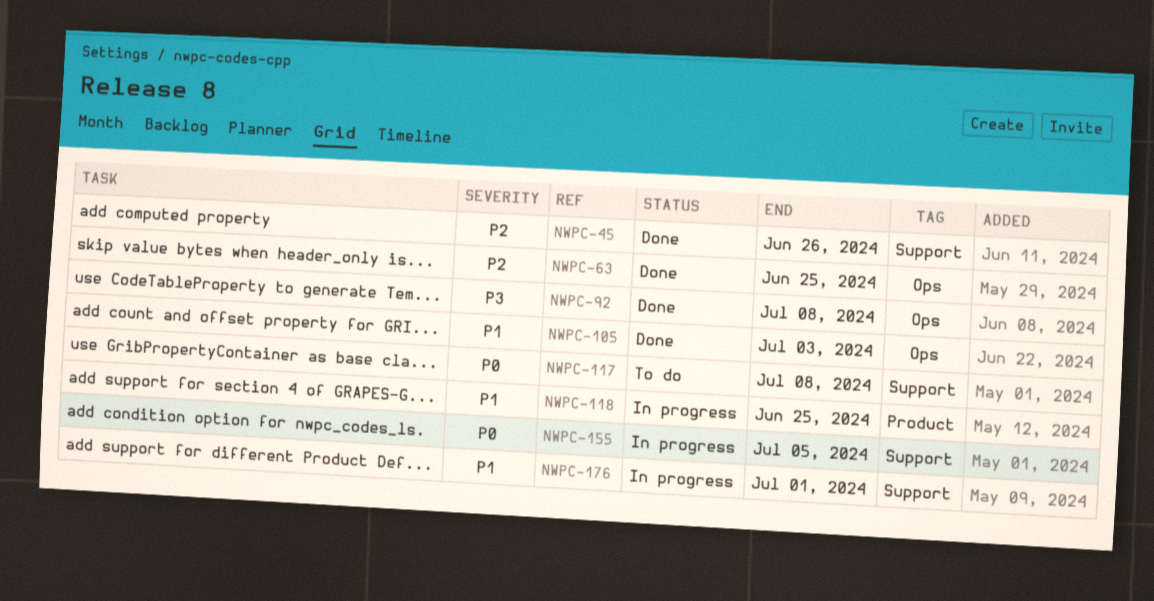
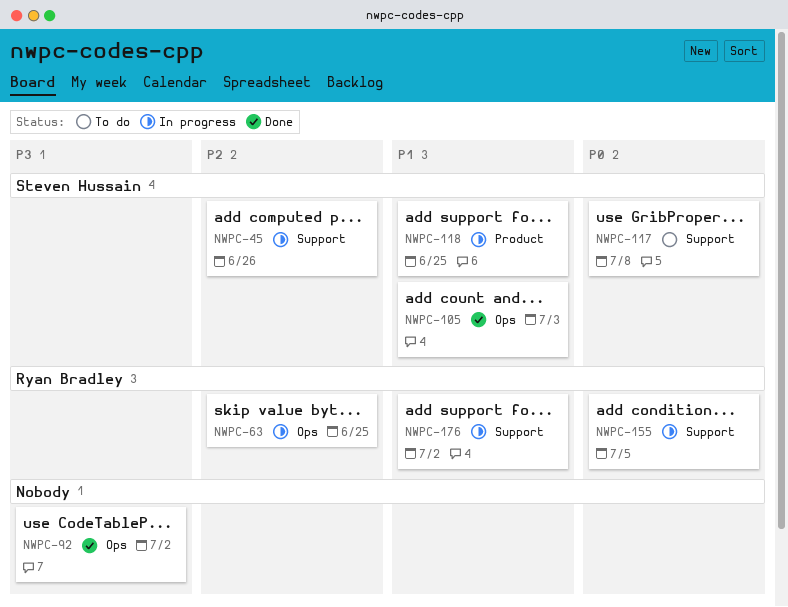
NWPC-45, status: Done -> In progress
NWPC-63, status: Done -> In progress
NWPC-92, due: Jul 8 -> Jul 2
NWPC-176, due: Jul 1 -> Jul 2

